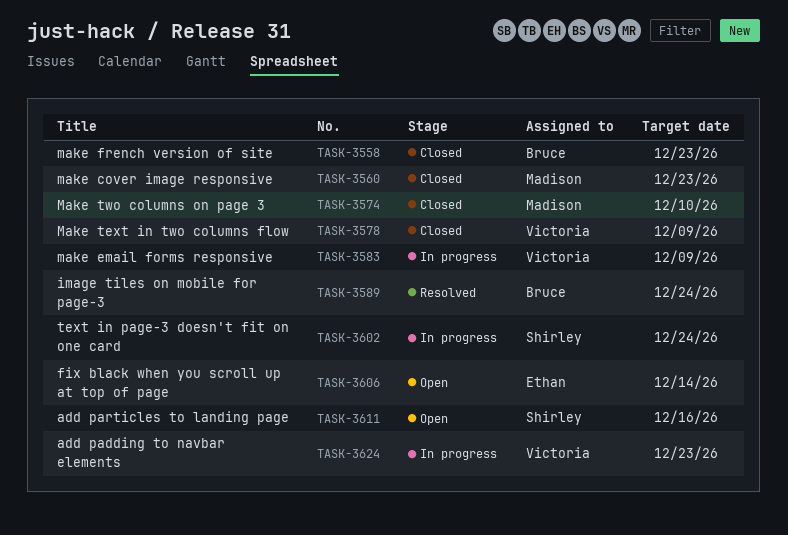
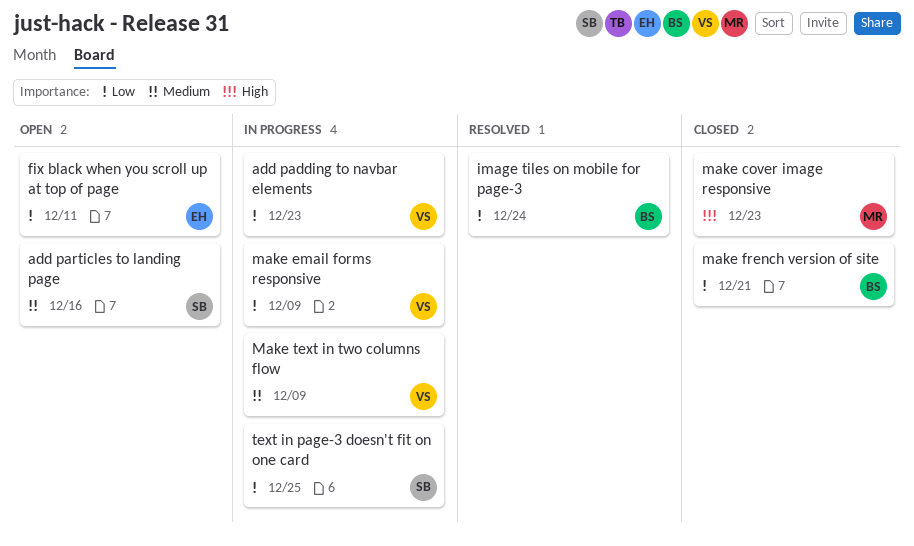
fix black when you scroll up at top of page, due: Dec 14 -> Dec 11
make french version of site, due: Dec 23 -> Dec 21
Make text in two columns flow, status: Closed -> In progress
Make two columns on page 3: present -> none
text in page-3 doesn't fit on one card, due: Dec 24 -> Dec 25

